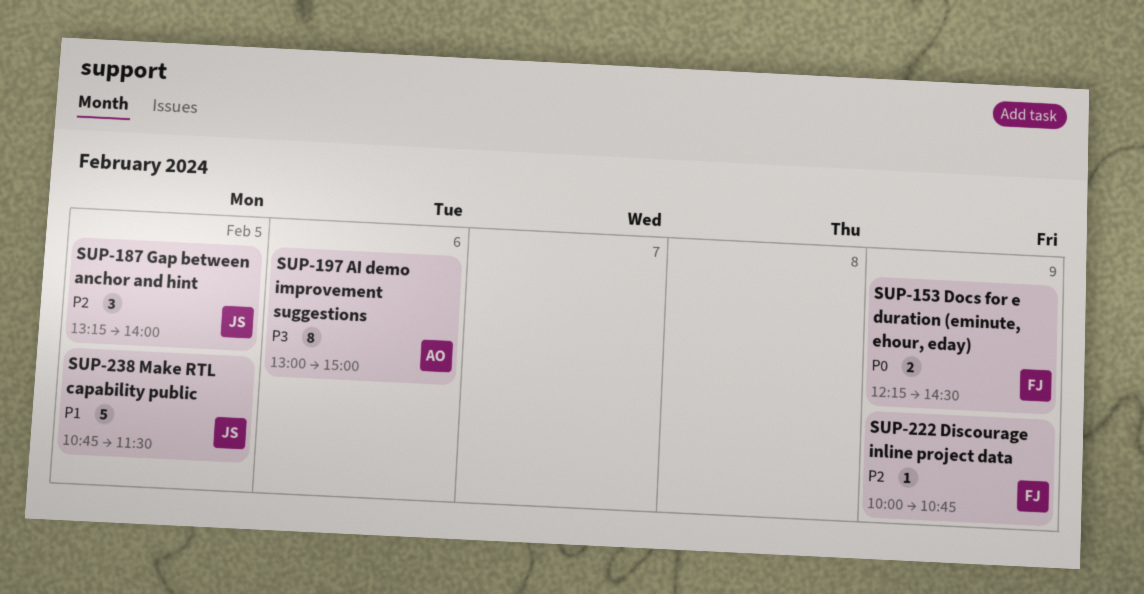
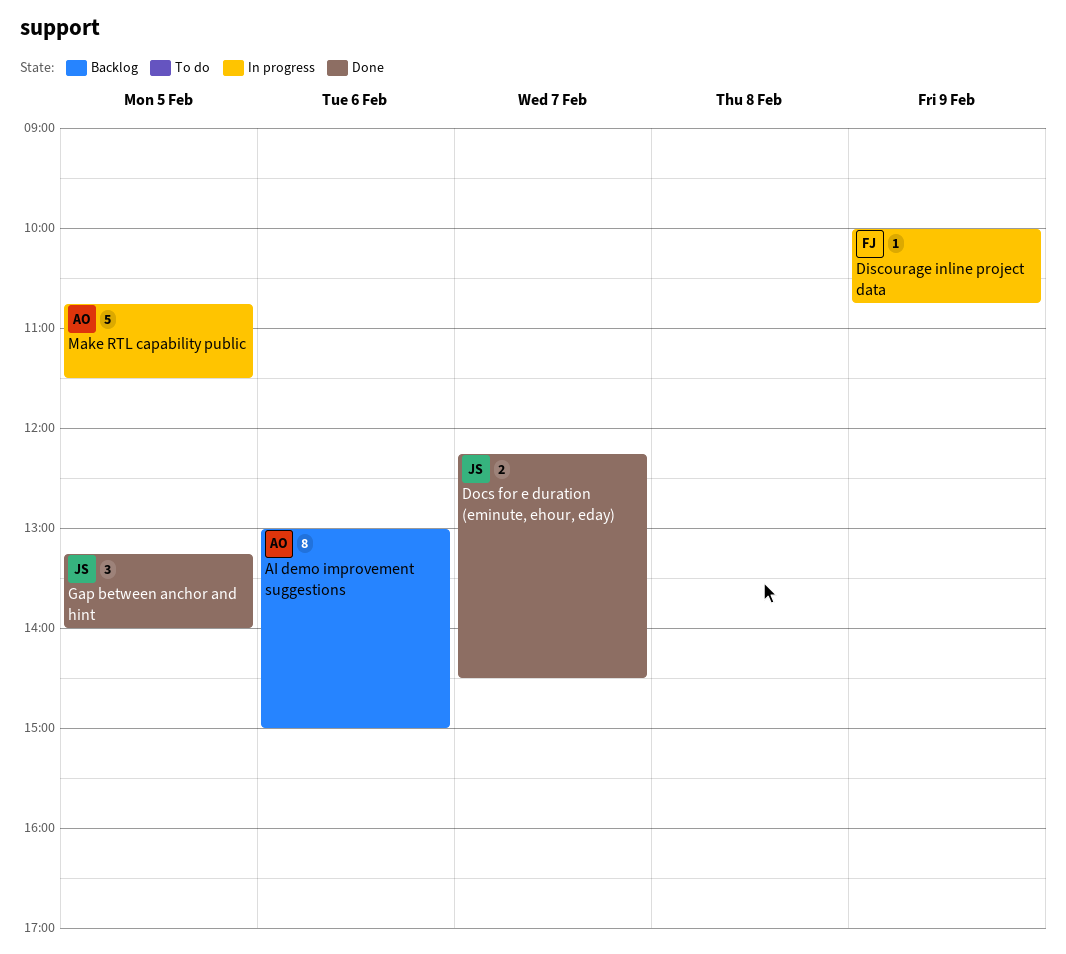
Docs for e duration (eminute, ehour, eday), owner: FJ -> JS
Docs for e duration (eminute, ehour, eday), day: Feb 9 -> Feb 7
Make RTL capability public, owner: JS -> AO

